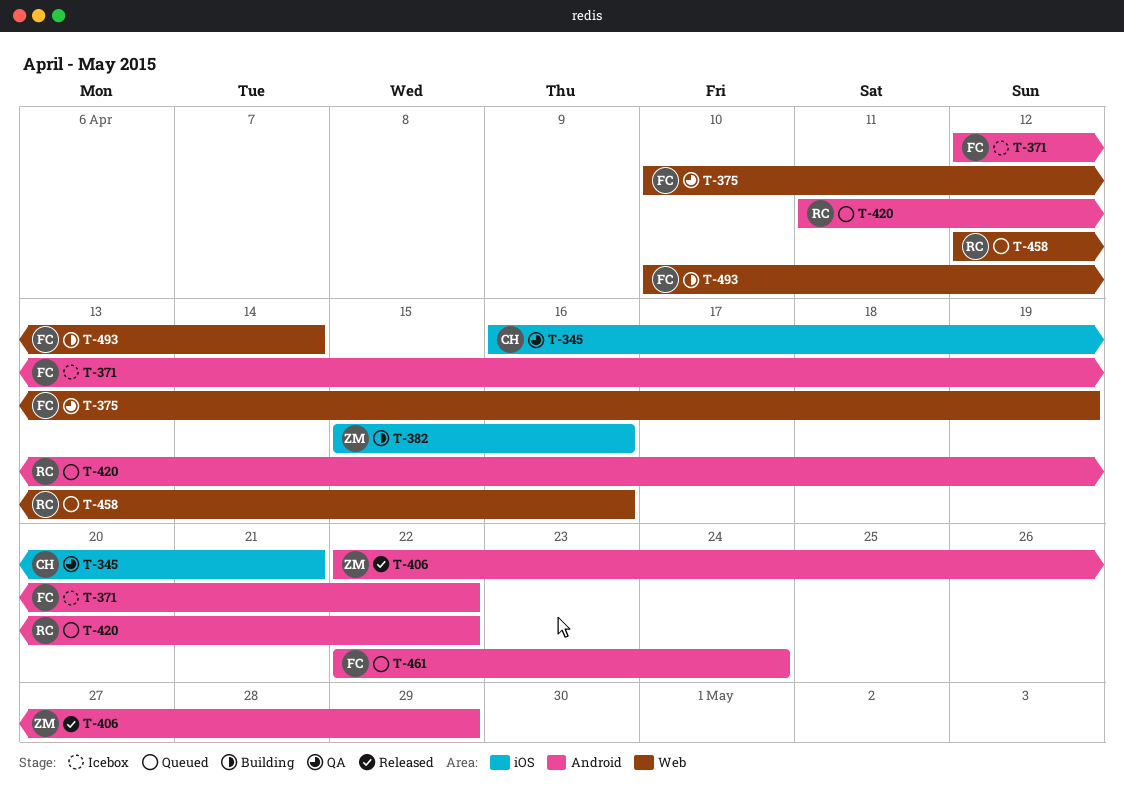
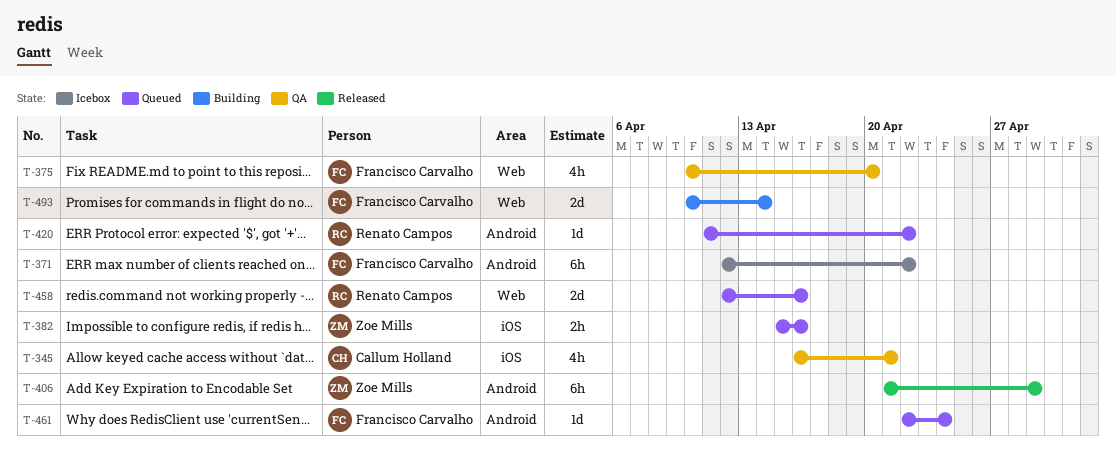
T-375, due: Apr 19 -> Apr 20
T-382, status: Building -> Queued
T-406, start: Apr 22 -> Apr 21

